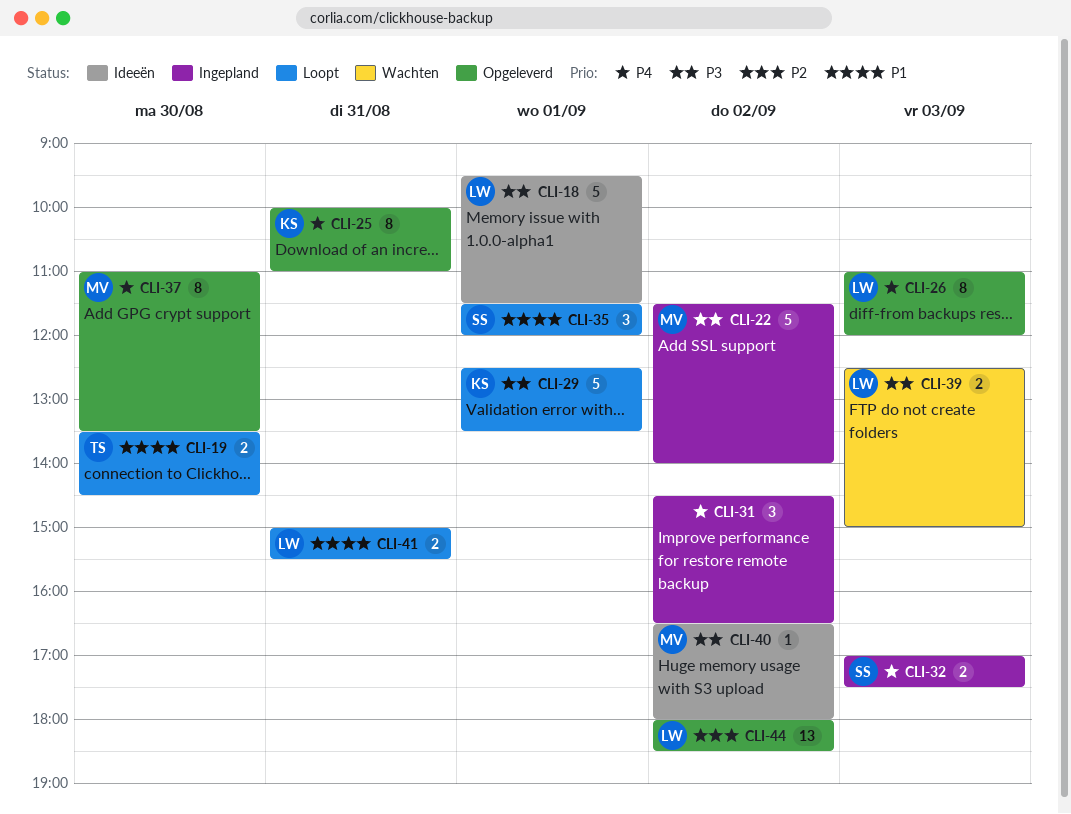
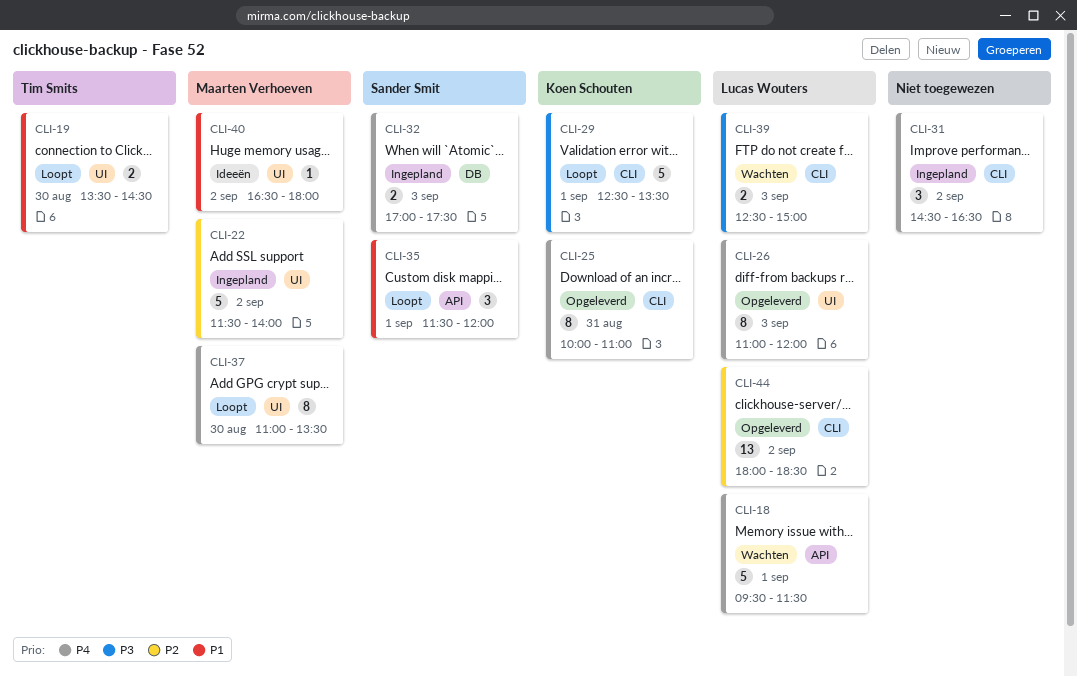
CLI-18, status: Ideeën -> Wachten
CLI-18, priority: P3 -> P4
CLI-22, priority: P3 -> P2
CLI-37, status: Opgeleverd -> Loopt
CLI-40, priority: P3 -> P1
CLI-41: present -> none

